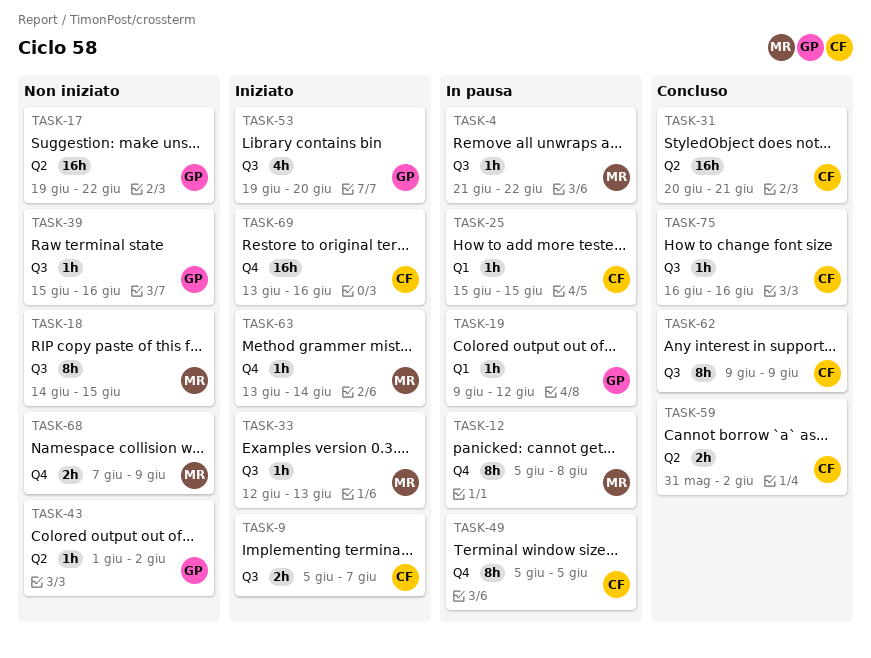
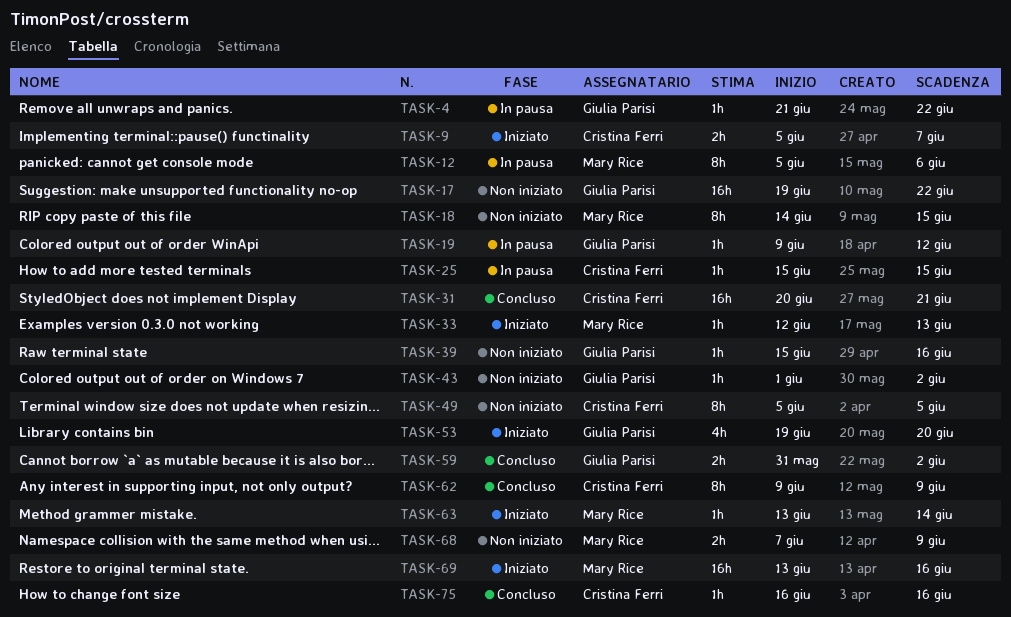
TASK-4, owner: Mary Rice -> Giulia Parisi
TASK-12, due: Jun 8 -> Jun 6
TASK-49, status: In pausa -> Non iniziato
TASK-59, owner: Cristina Ferri -> Giulia Parisi
TASK-69, owner: Cristina Ferri -> Mary Rice

